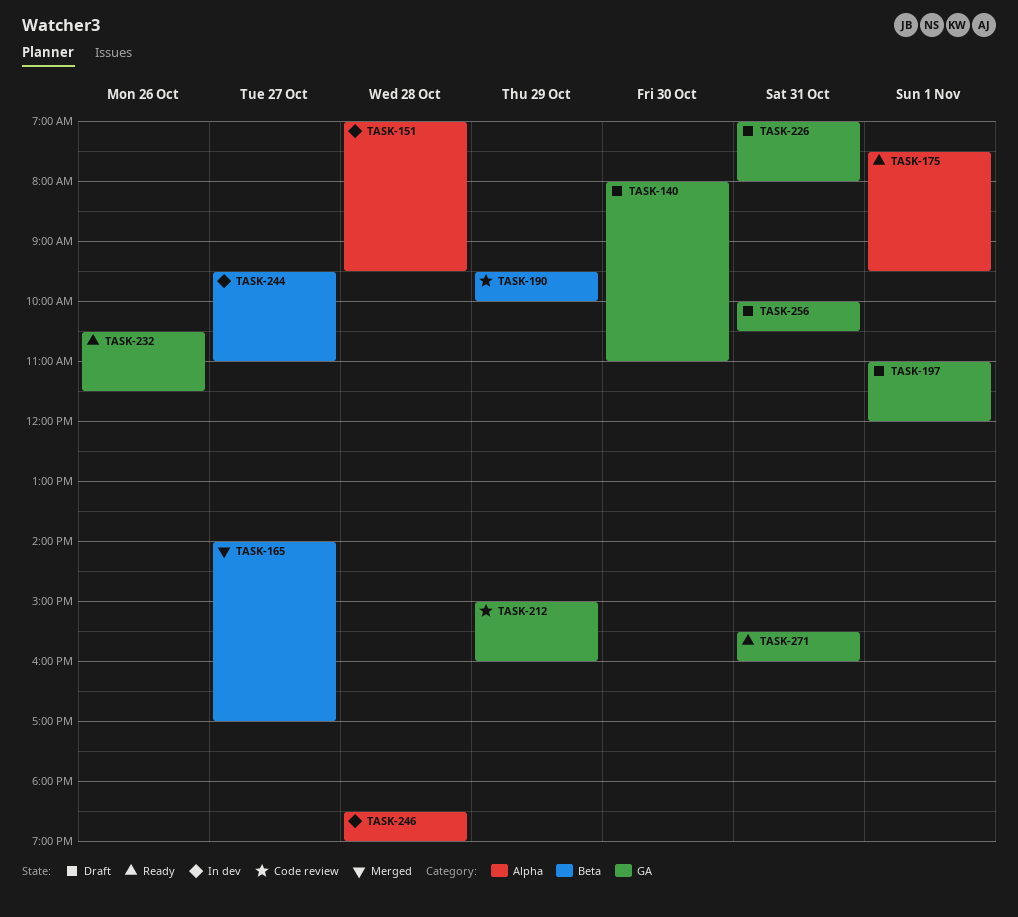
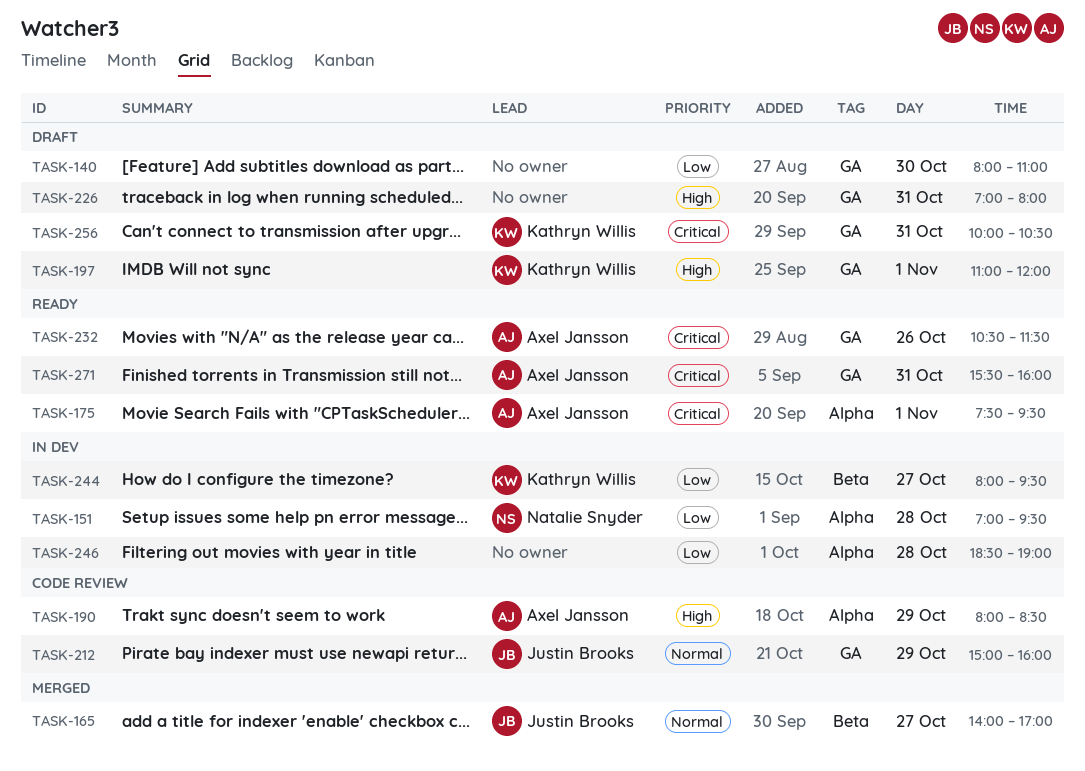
TASK-190, label: Beta -> Alpha
TASK-190, begins: 09:30 -> 08:00
TASK-190, ends: 10:00 -> 08:30
TASK-244, begins: 09:30 -> 08:00
TASK-244, ends: 11:00 -> 09:30

